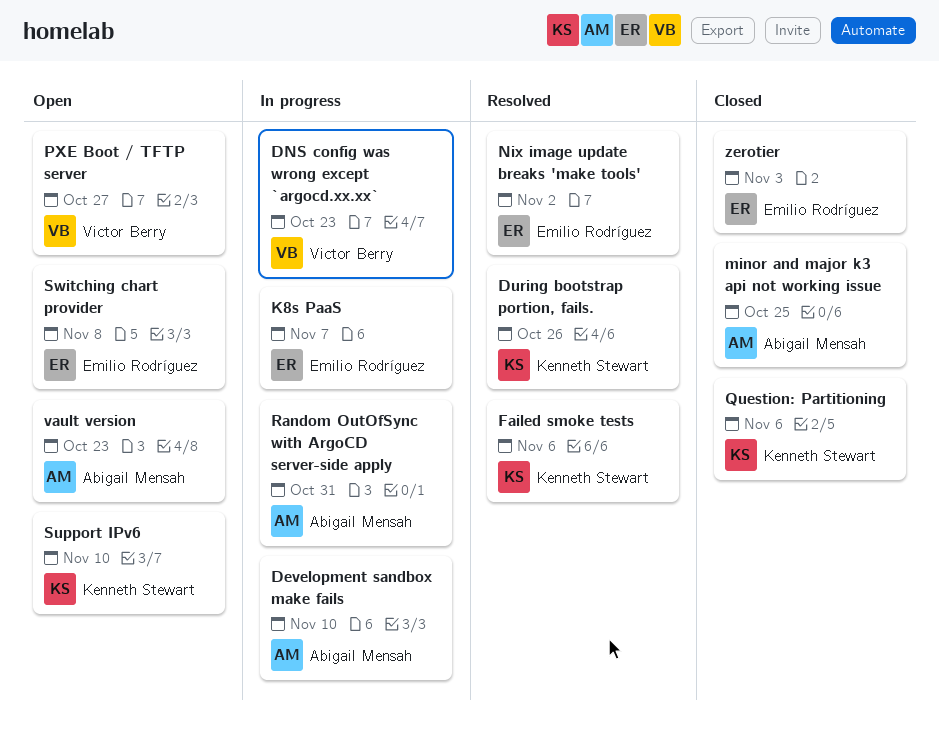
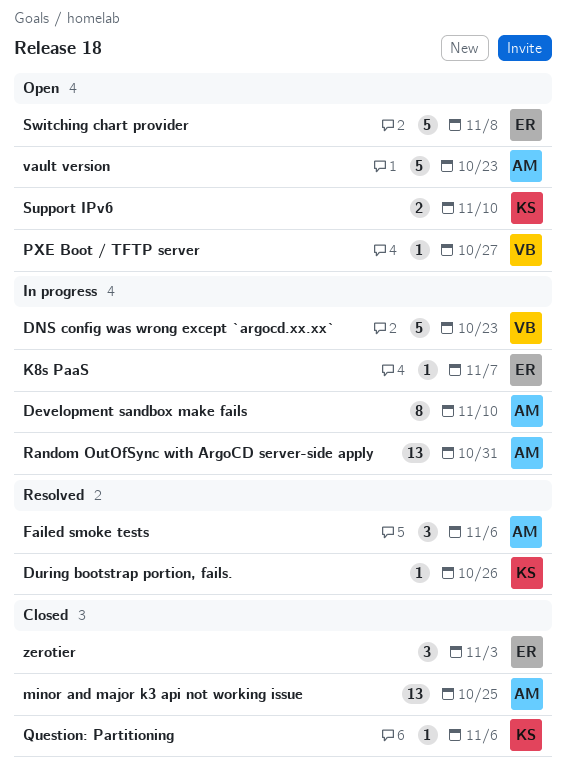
Failed smoke tests, owner: Kenneth Stewart -> Abigail Mensah
Nix image update breaks 'make tools': present -> none

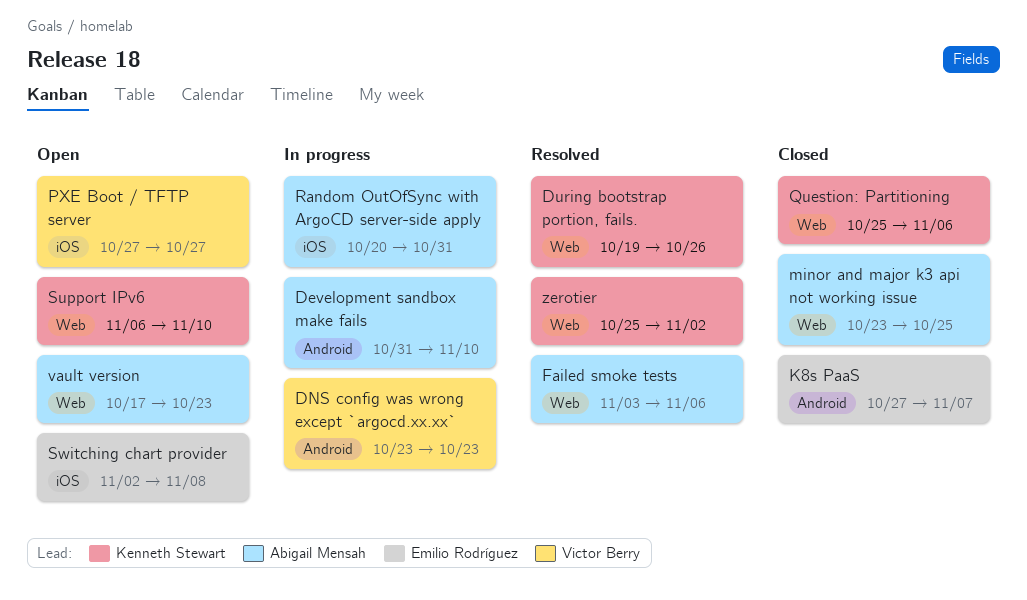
K8s PaaS, status: In progress -> Closed
zerotier, status: Closed -> Resolved
zerotier, owner: Emilio Rodríguez -> Kenneth Stewart
zerotier, due: Nov 3 -> Nov 2

